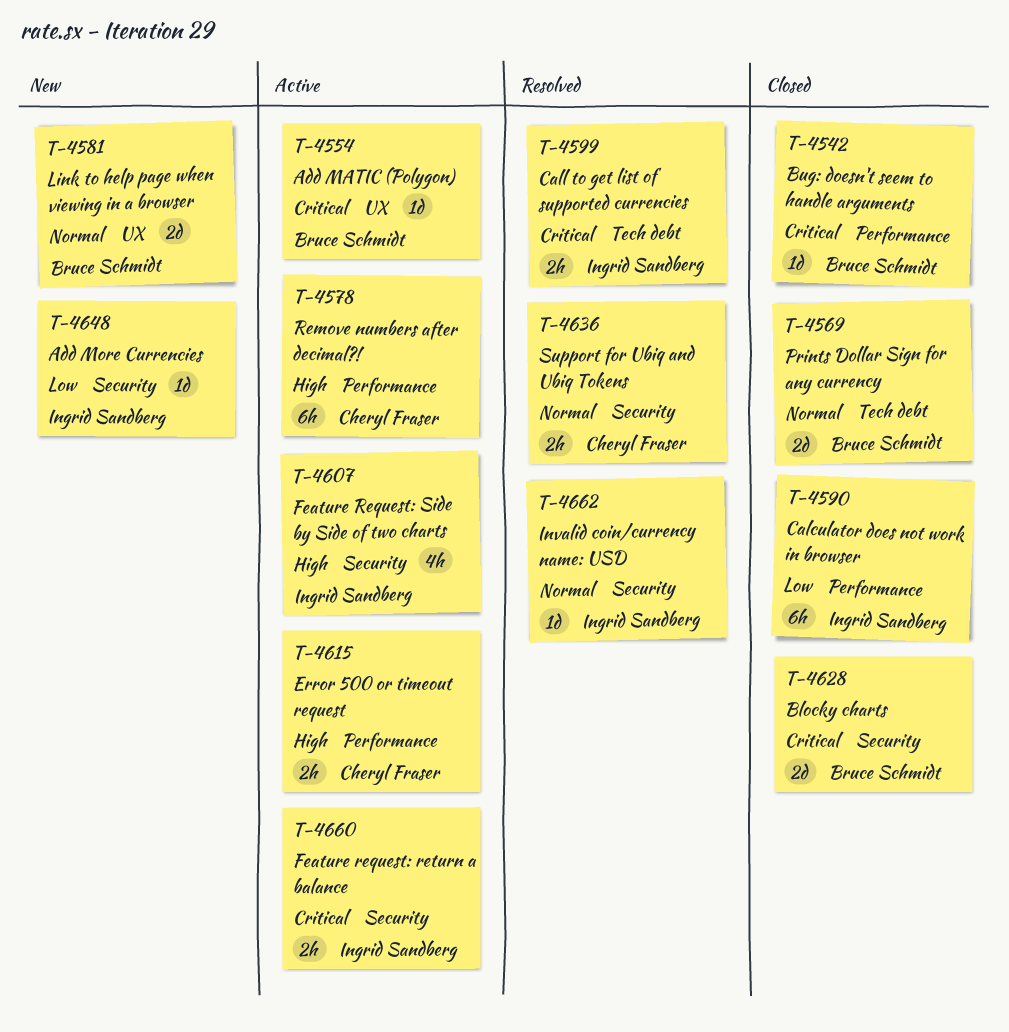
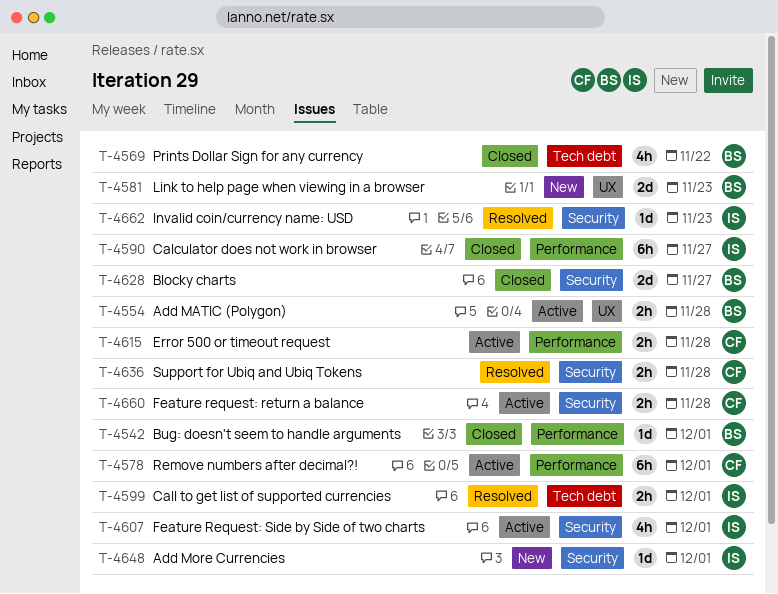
T-4554, estimate: 1d -> 2h
T-4569, estimate: 2d -> 4h
T-4660, owner: Ingrid Sandberg -> Cheryl Fraser

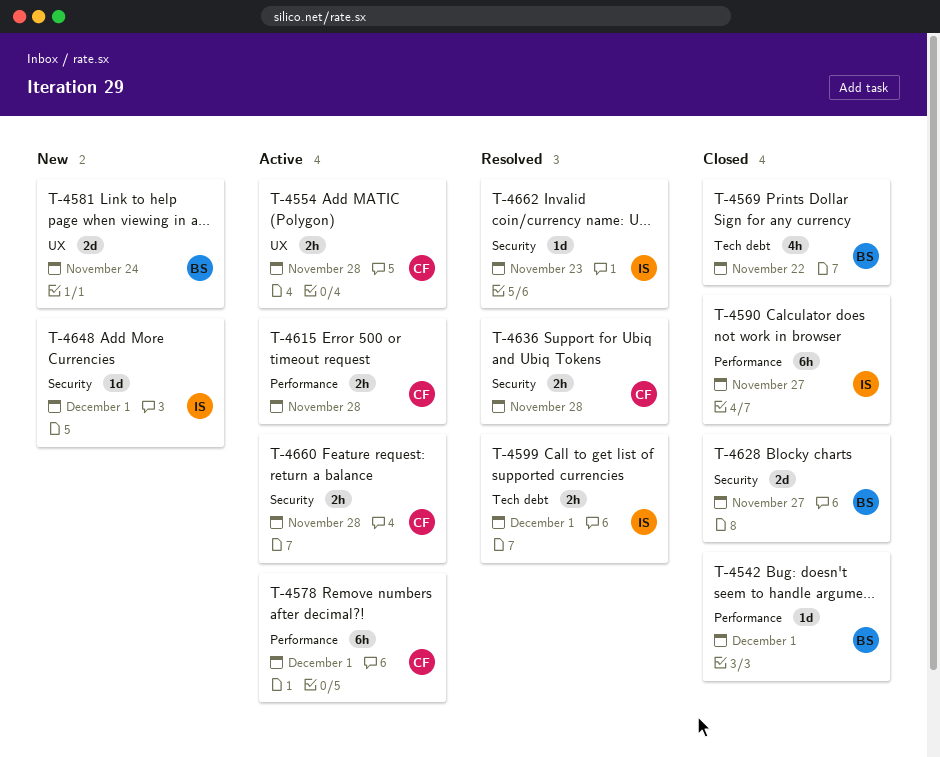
T-4554, owner: BS -> CF
T-4581, due: Nov 23 -> Nov 24
T-4607: present -> none

